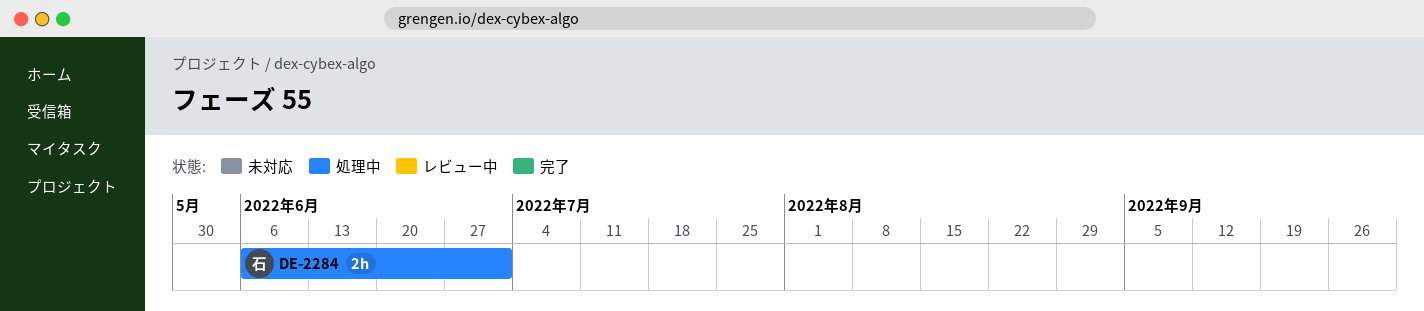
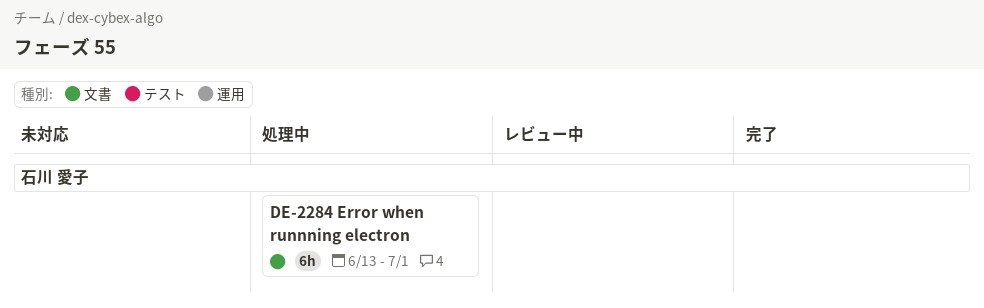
DE-2284, estimate: 2h -> 6h
DE-2284, start: Jun 6 -> Jun 13

